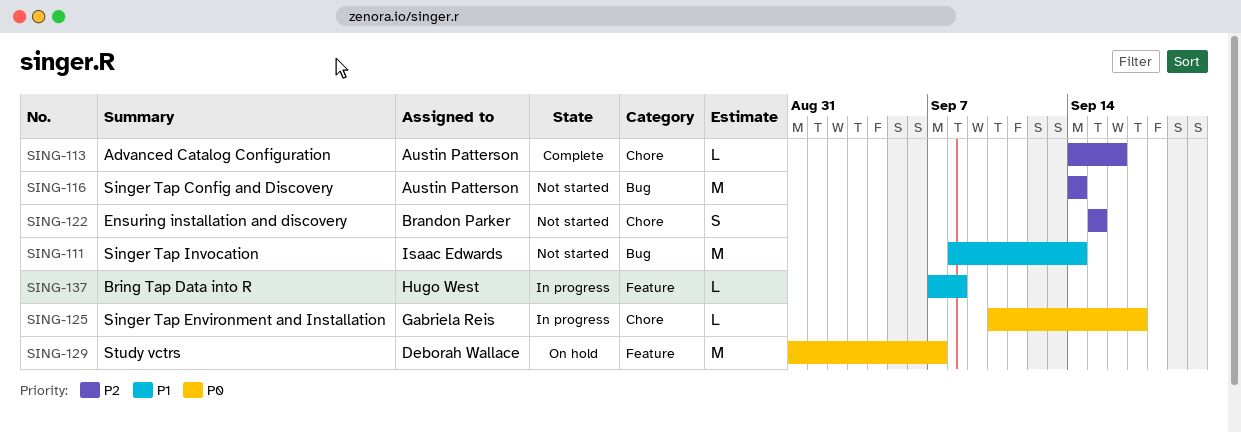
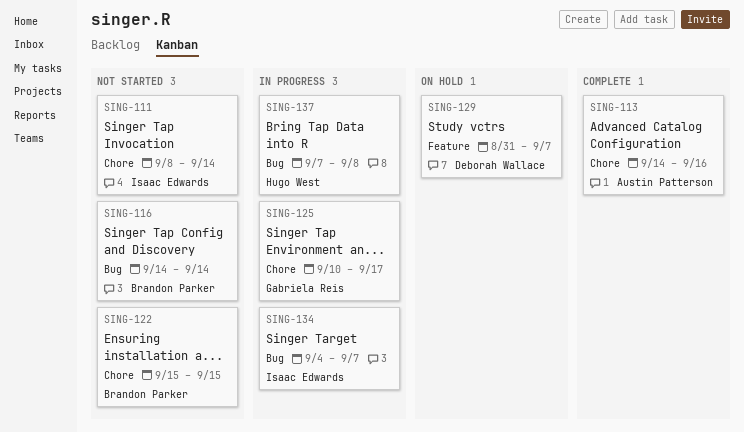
SING-111, label: Bug -> Chore
SING-116, owner: Austin Patterson -> Brandon Parker
SING-134: none -> present
SING-137, label: Feature -> Bug

